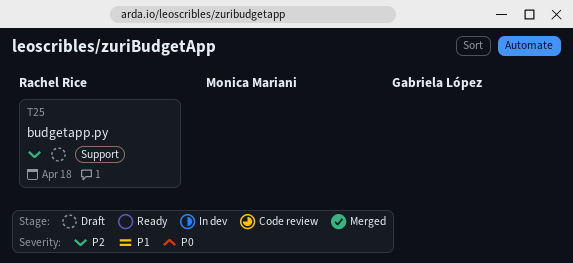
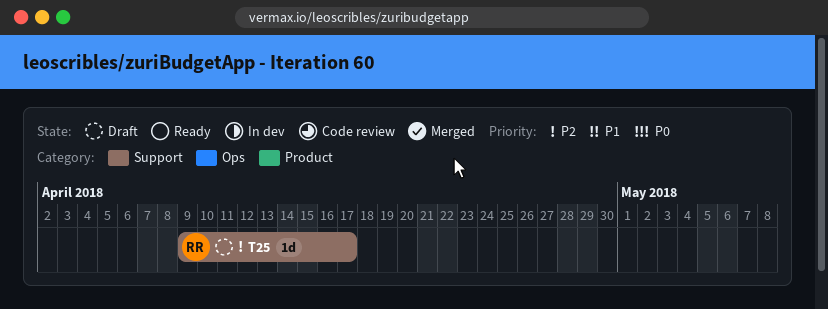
T25, due: Apr 18 -> Apr 17

